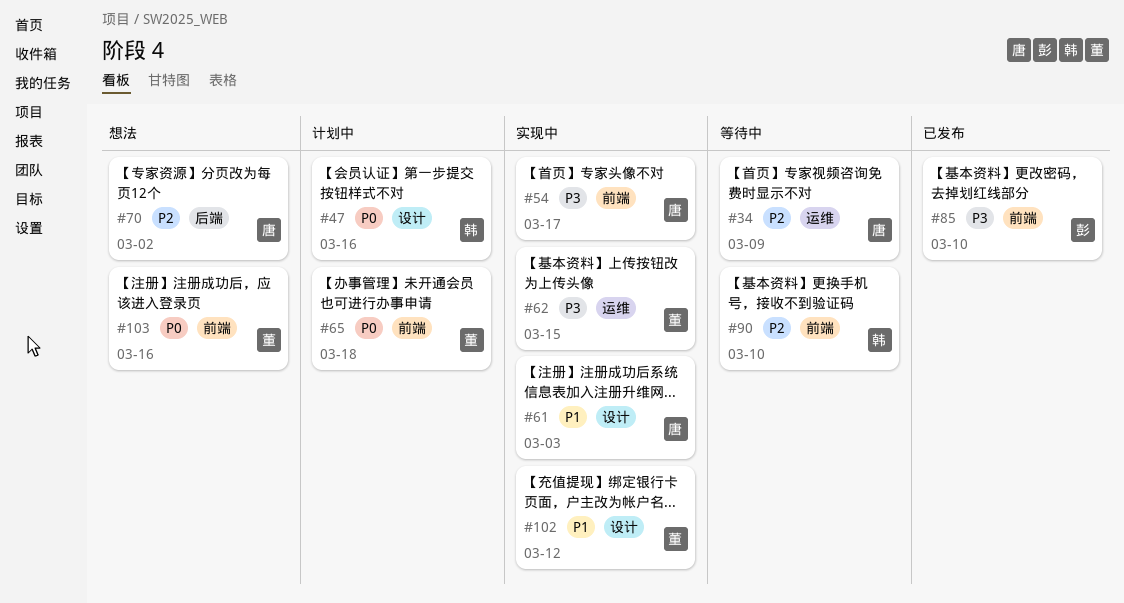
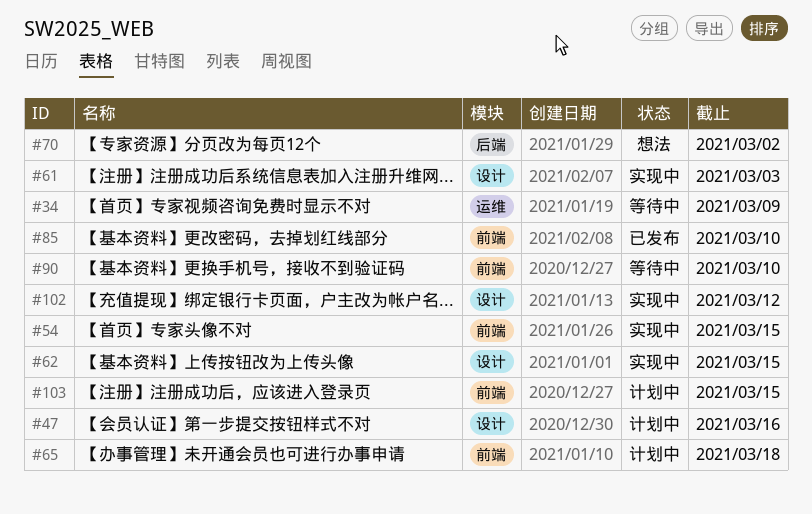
#54, due: Mar 17 -> Mar 15
#62, label: 运维 -> 设计
#103, status: 想法 -> 计划中
#103, due: Mar 16 -> Mar 15

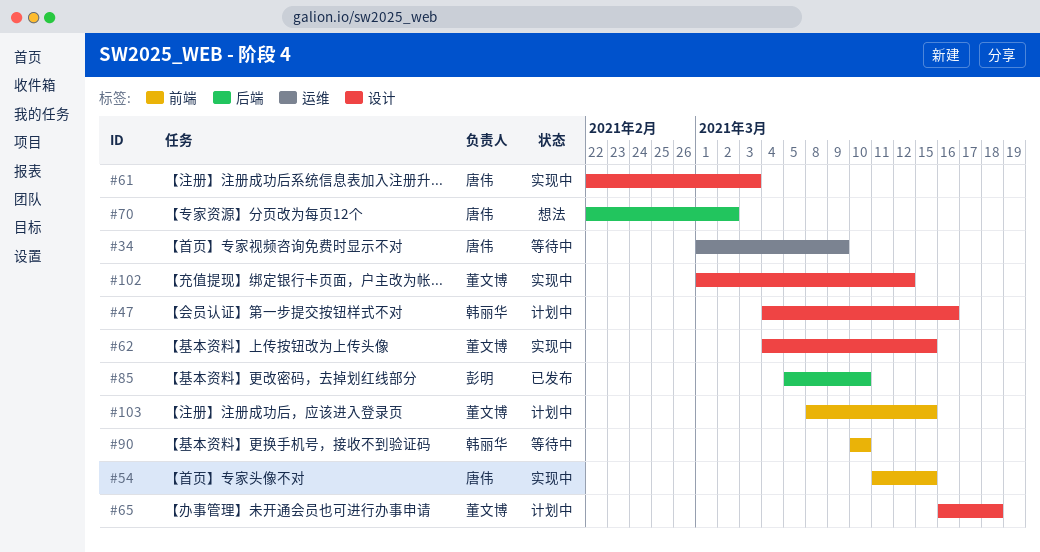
#65, label: 前端 -> 设计
#85, label: 前端 -> 后端

